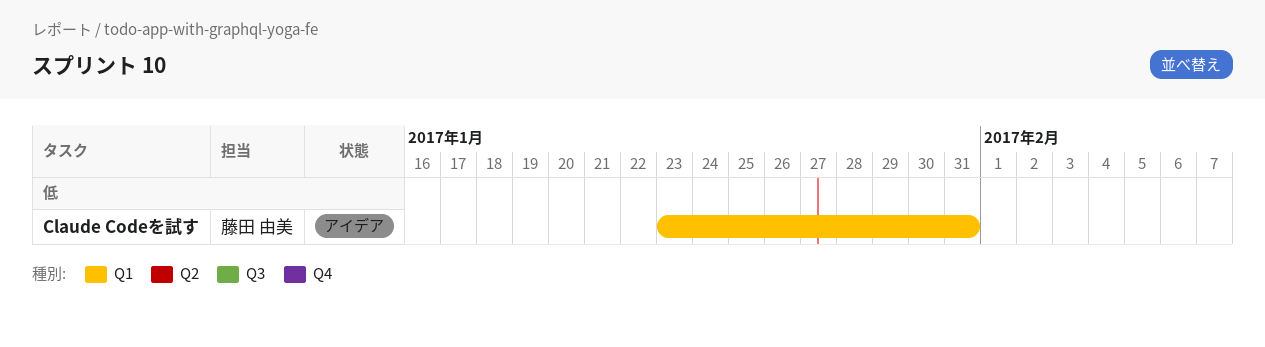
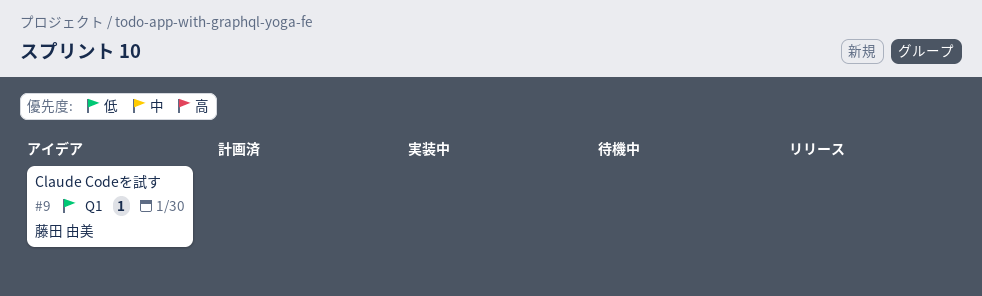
Claude Codeを試す, due: Jan 31 -> Jan 30

